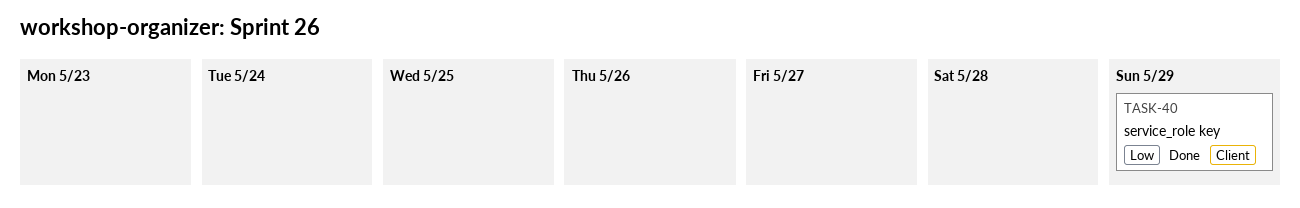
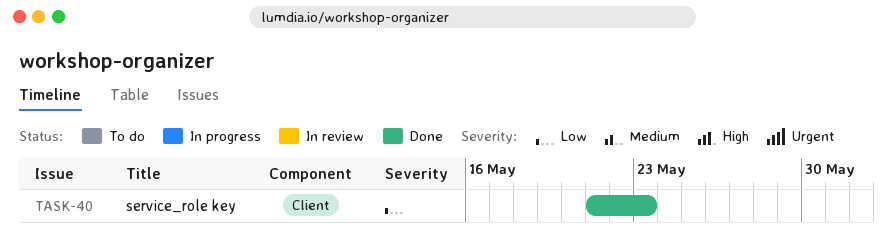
TASK-40, due: May 29 -> May 23

